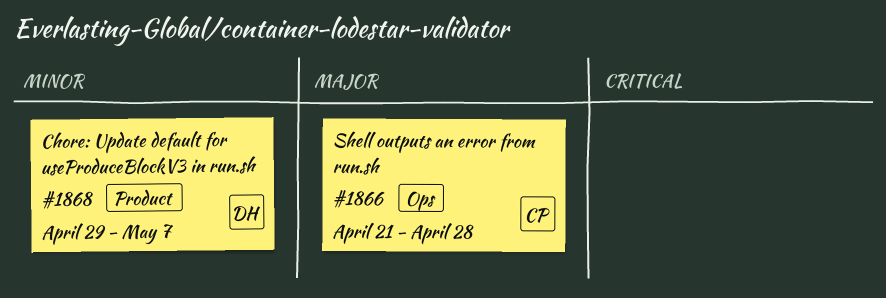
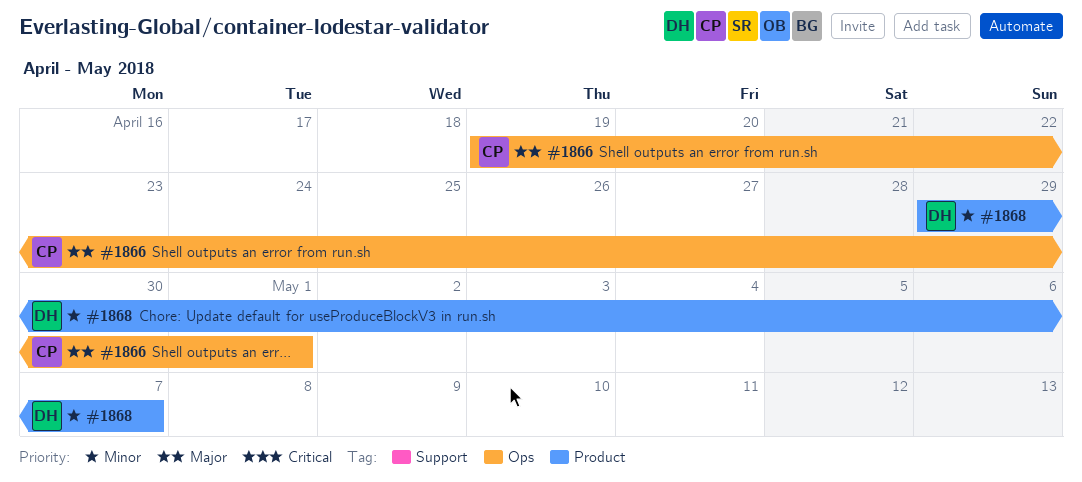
#1866, start: Apr 21 -> Apr 19
#1866, due: Apr 28 -> May 1

